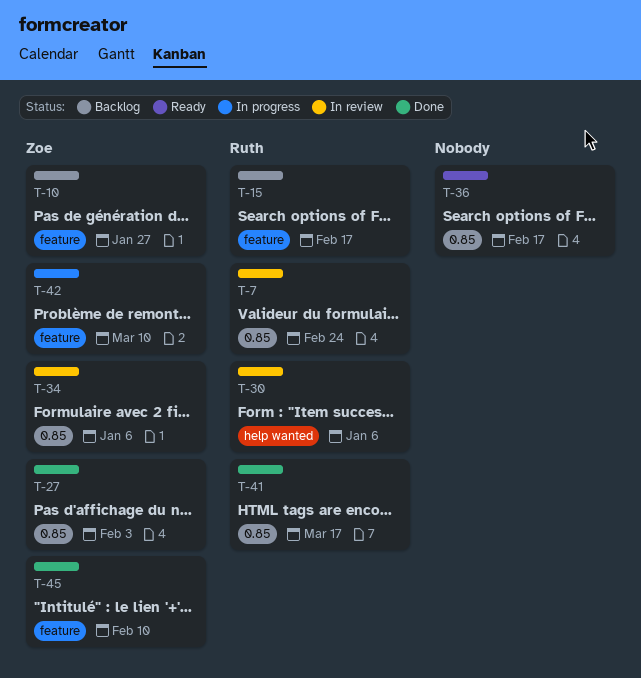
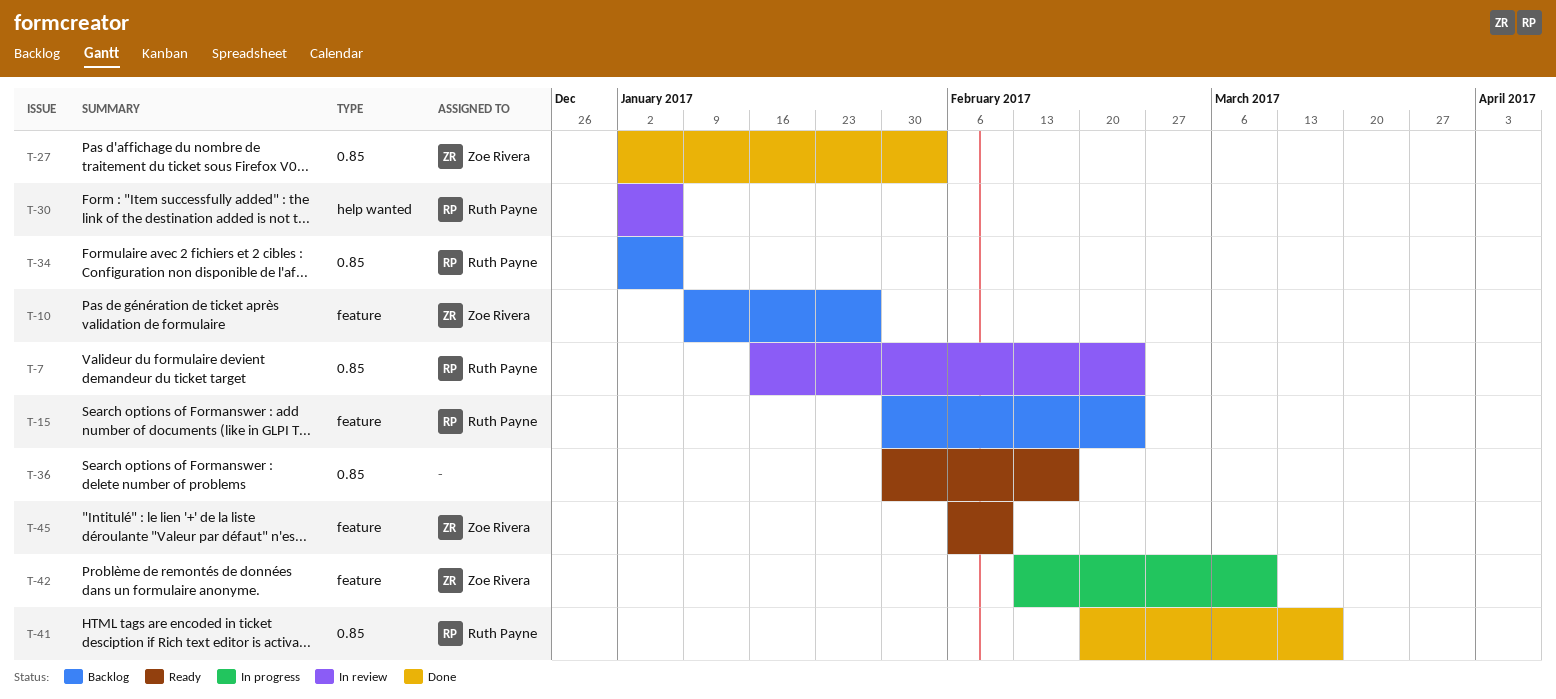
T-15, due: Feb 17 -> Feb 24
T-34, status: In review -> Backlog
T-34, owner: Zoe Rivera -> Ruth Payne
T-45, status: Done -> Ready

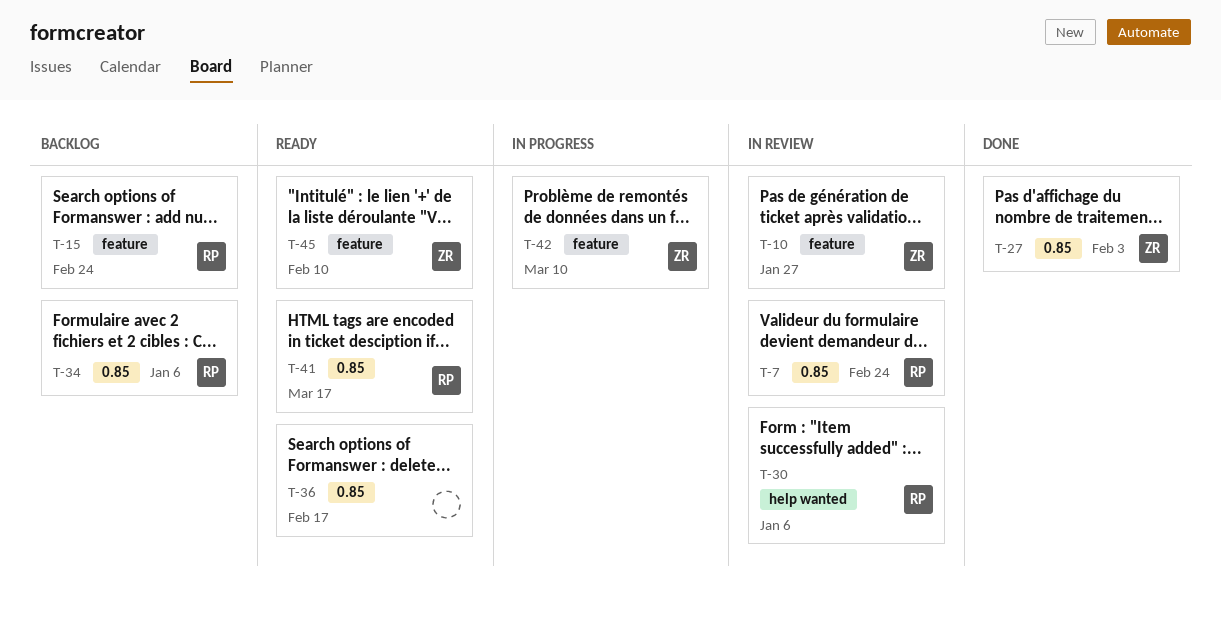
T-10, status: Backlog -> In review
T-41, status: Done -> Ready

